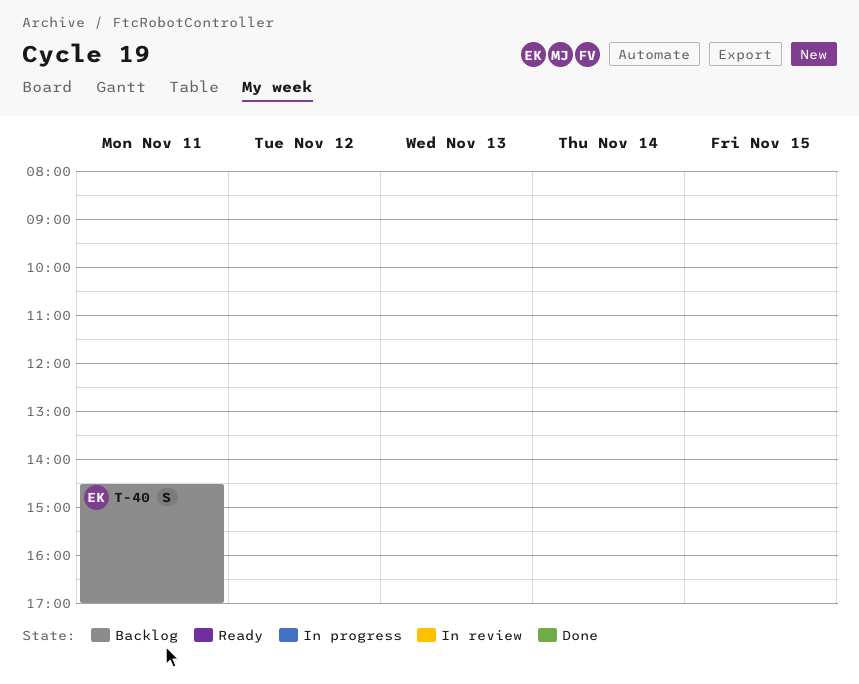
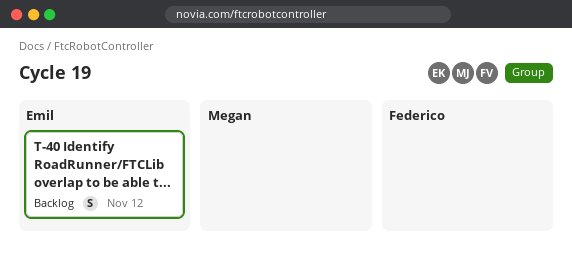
T-40, day: Nov 11 -> Nov 12

